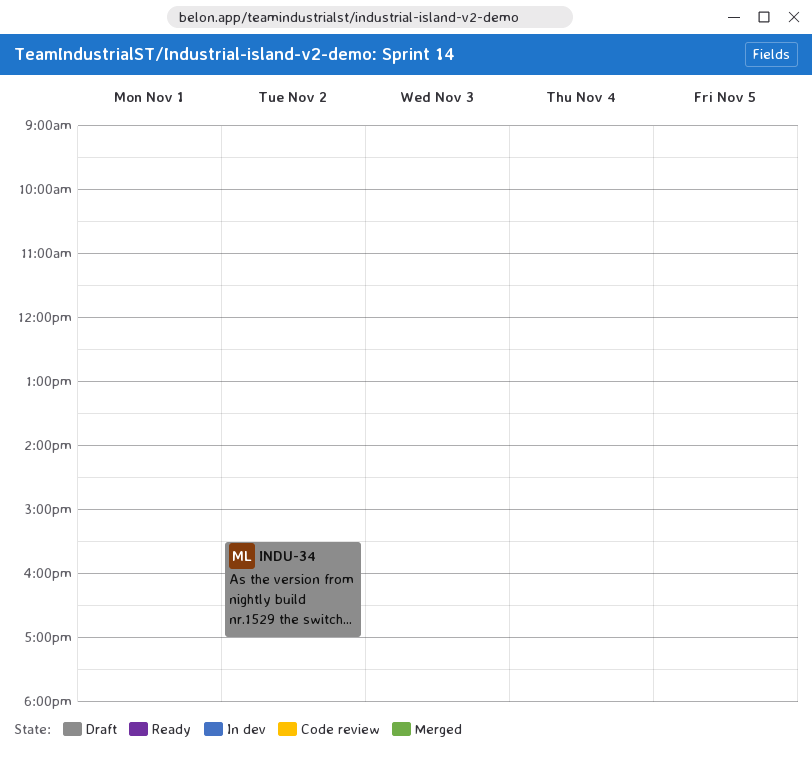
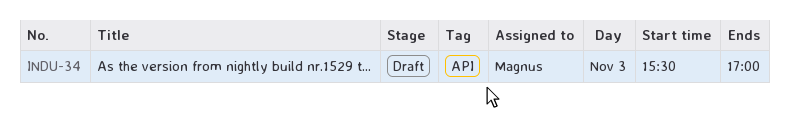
INDU-34, day: Nov 2 -> Nov 3

